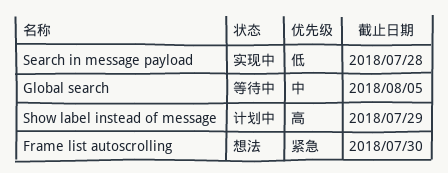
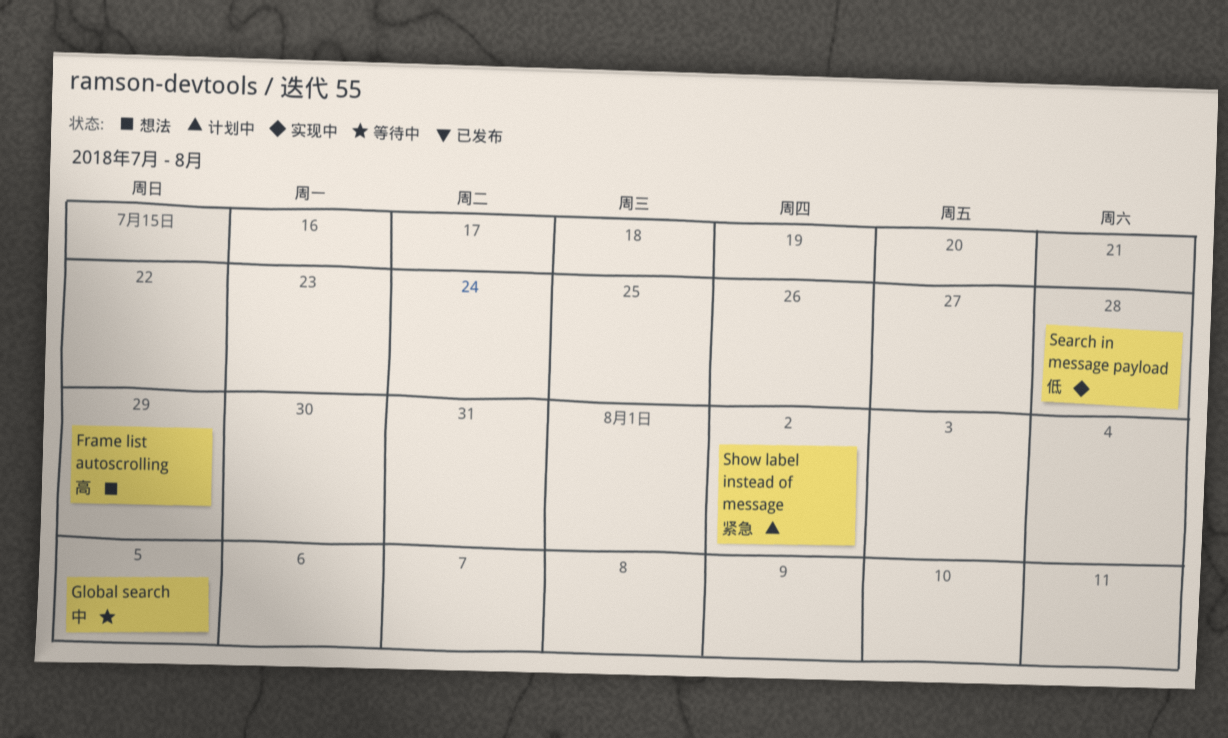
Frame list autoscrolling, priority: 紧急 -> 高
Frame list autoscrolling, due: Jul 30 -> Jul 29
Show label instead of message, priority: 高 -> 紧急
Show label instead of message, due: Jul 29 -> Aug 2

